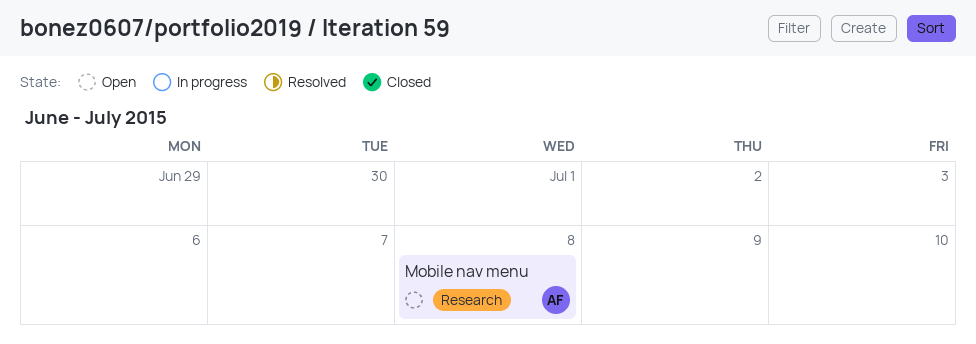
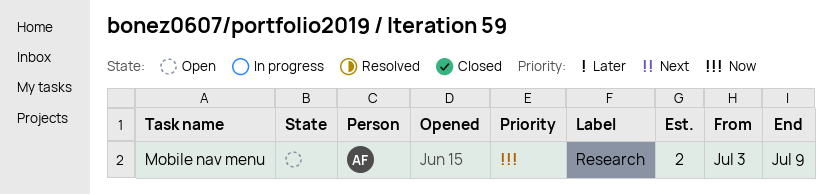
Mobile nav menu, due: Jul 8 -> Jul 9

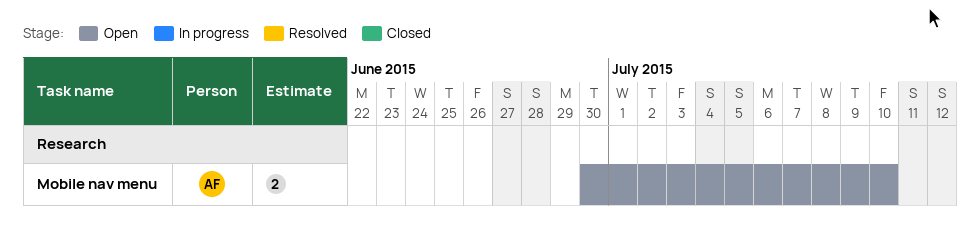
Mobile nav menu, start: Jul 3 -> Jun 30
Mobile nav menu, due: Jul 9 -> Jul 10

